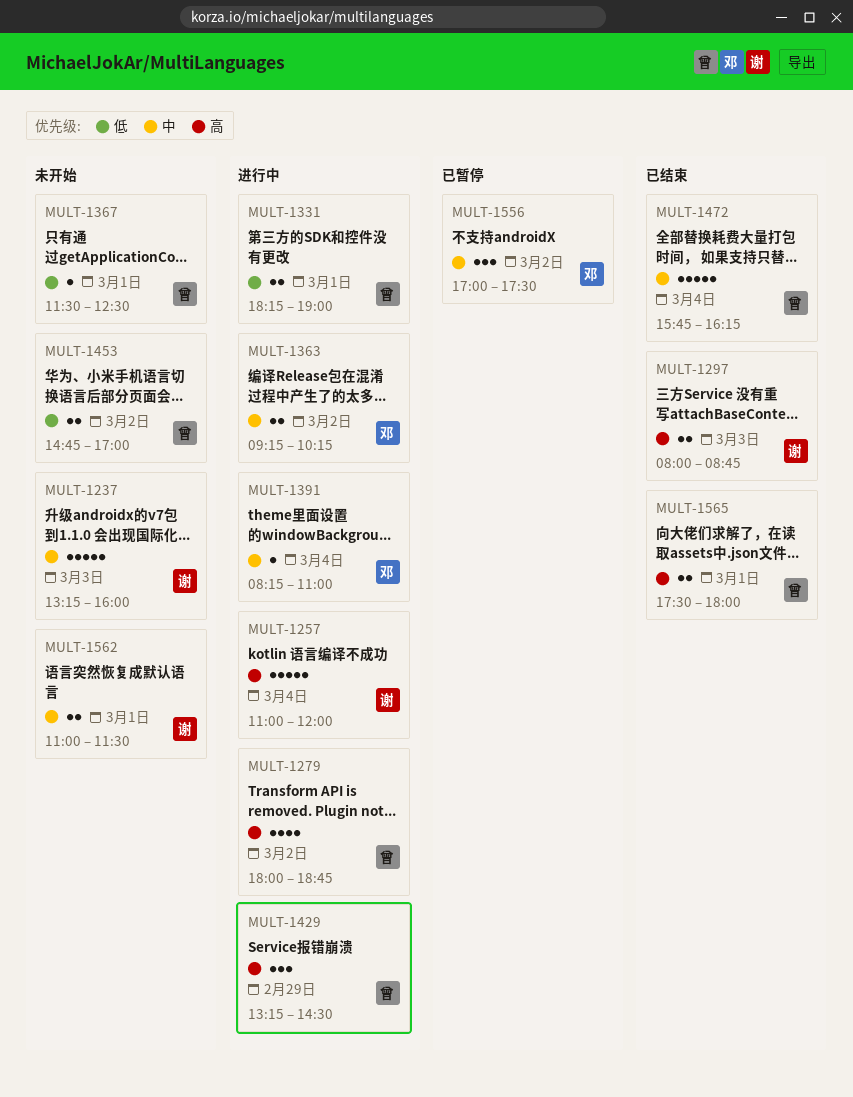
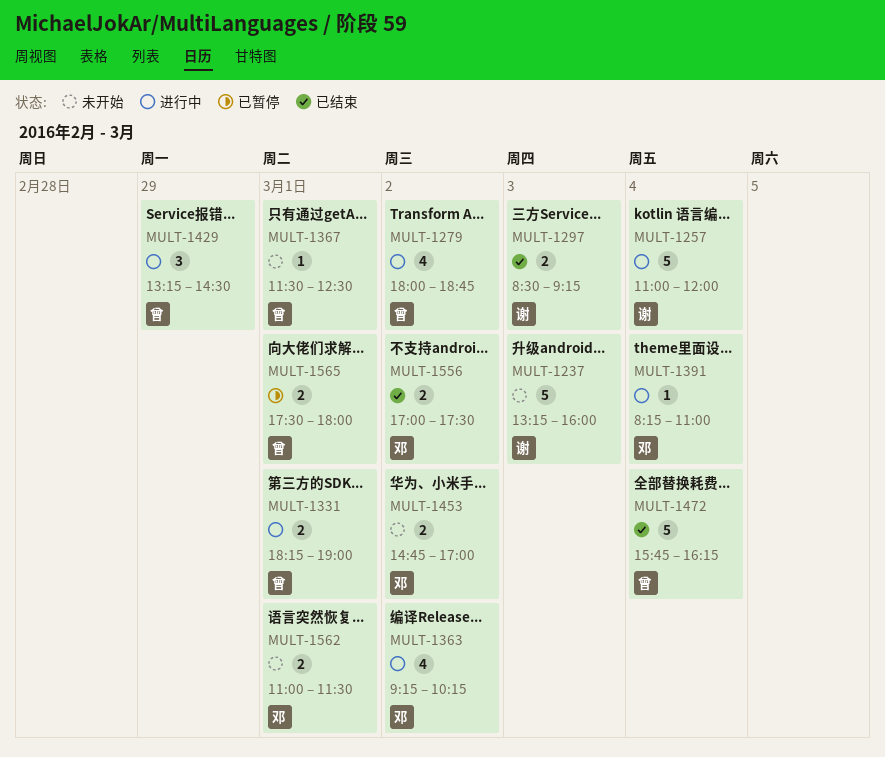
MULT-1297, begins: 08:00 -> 08:30
MULT-1297, ends: 08:45 -> 09:15
MULT-1363, estimate: 2 -> 4
MULT-1453, owner: 曾 -> 邓
MULT-1556, status: 已暂停 -> 已结束
MULT-1556, estimate: 3 -> 2
MULT-1562, owner: 谢 -> 邓
MULT-1565, status: 已结束 -> 已暂停

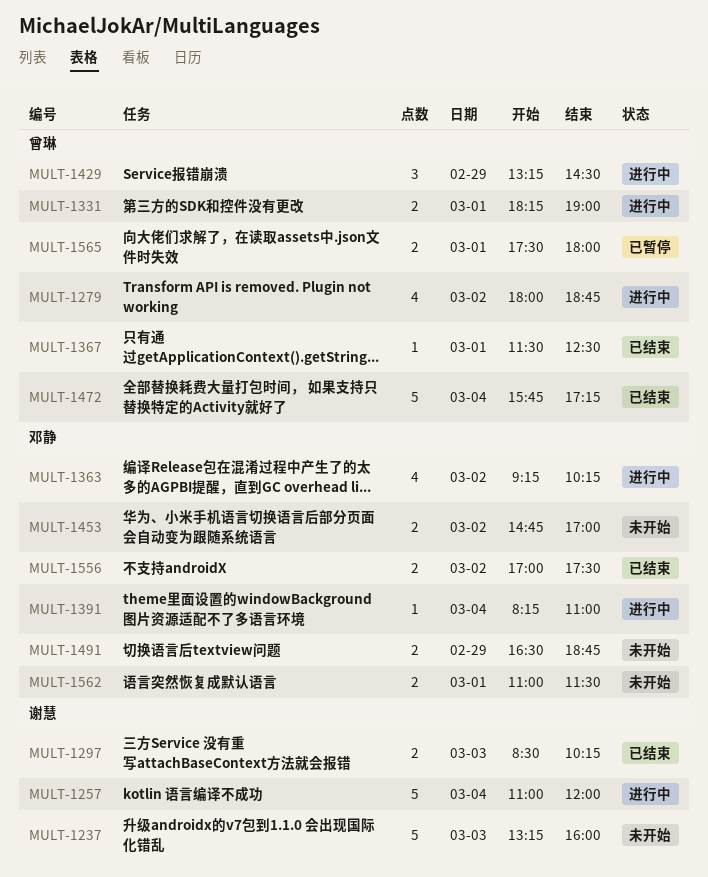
MULT-1297, ends: 09:15 -> 10:15
MULT-1367, status: 未开始 -> 已结束
MULT-1472, ends: 16:15 -> 17:15
MULT-1491: none -> present

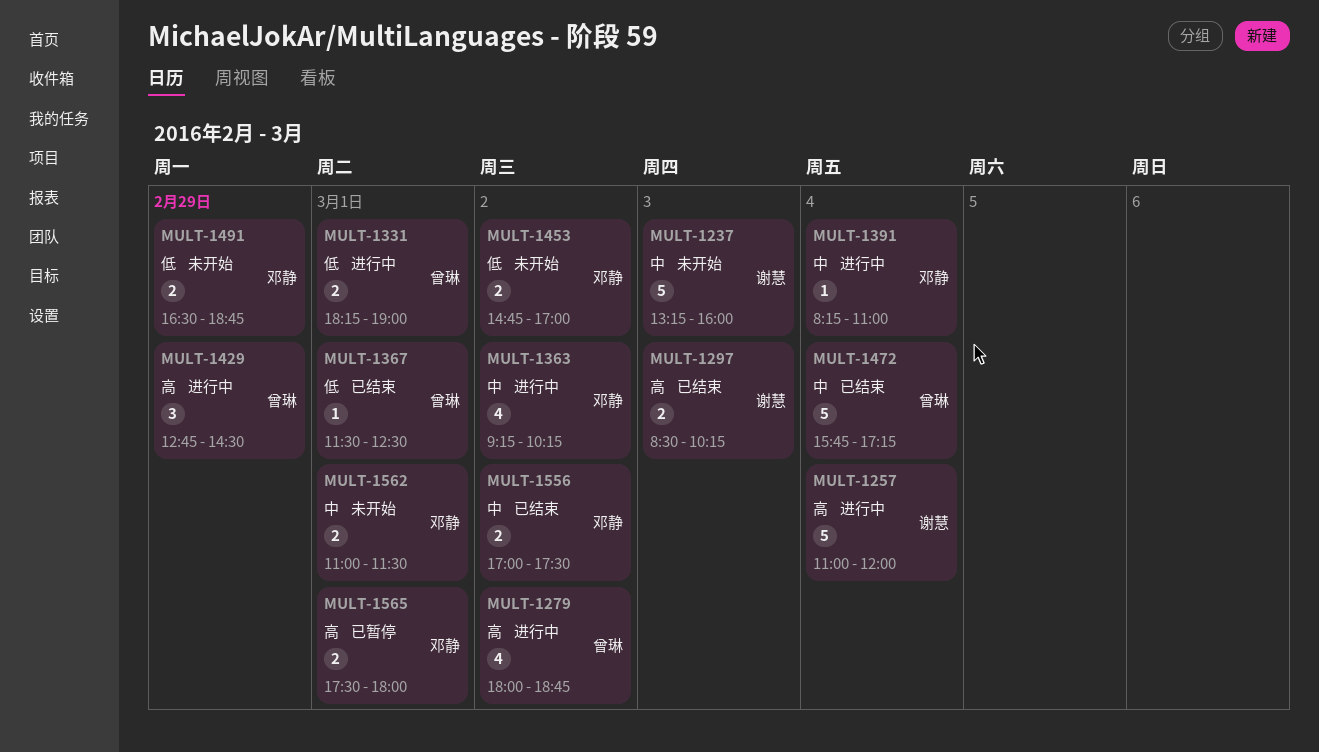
MULT-1429, begins: 13:15 -> 12:45
MULT-1565, owner: 曾琳 -> 邓静

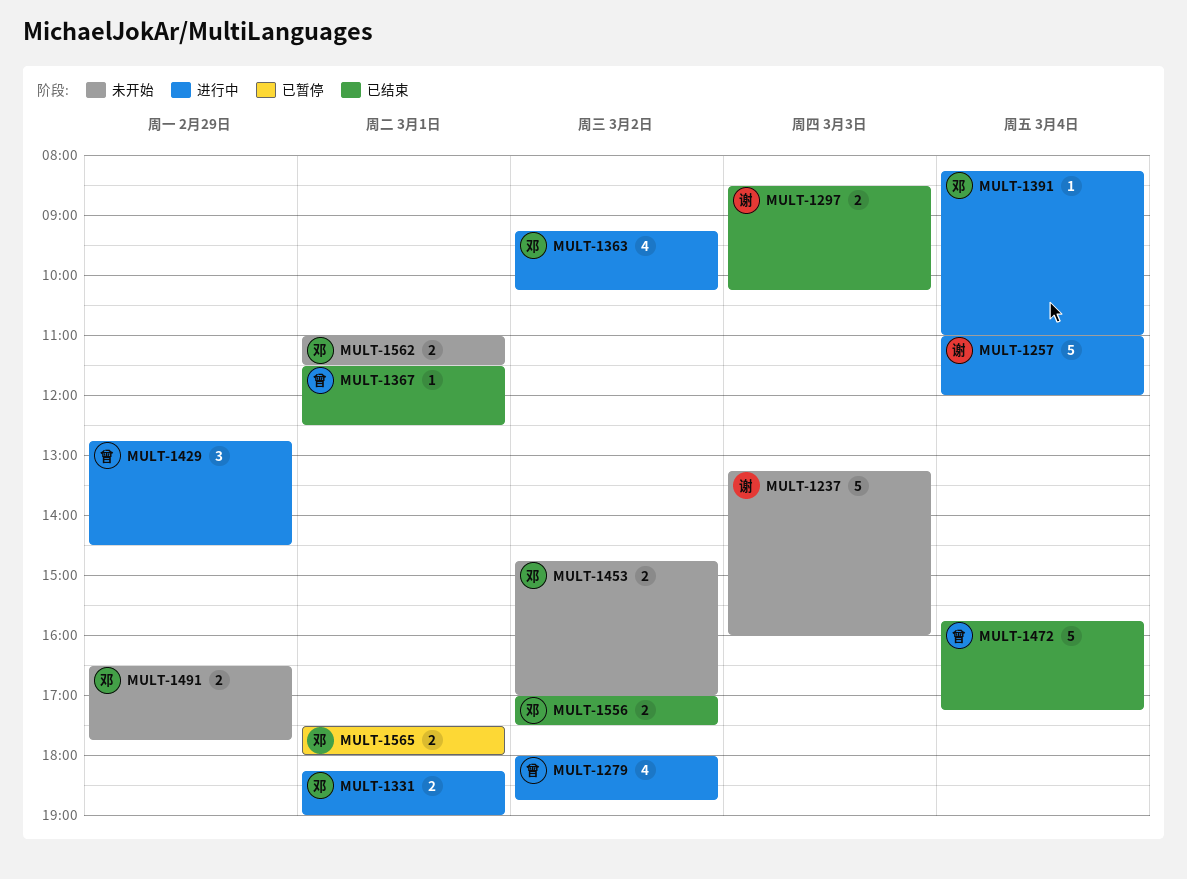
MULT-1331, owner: 曾琳 -> 邓静
MULT-1491, ends: 18:45 -> 17:45

